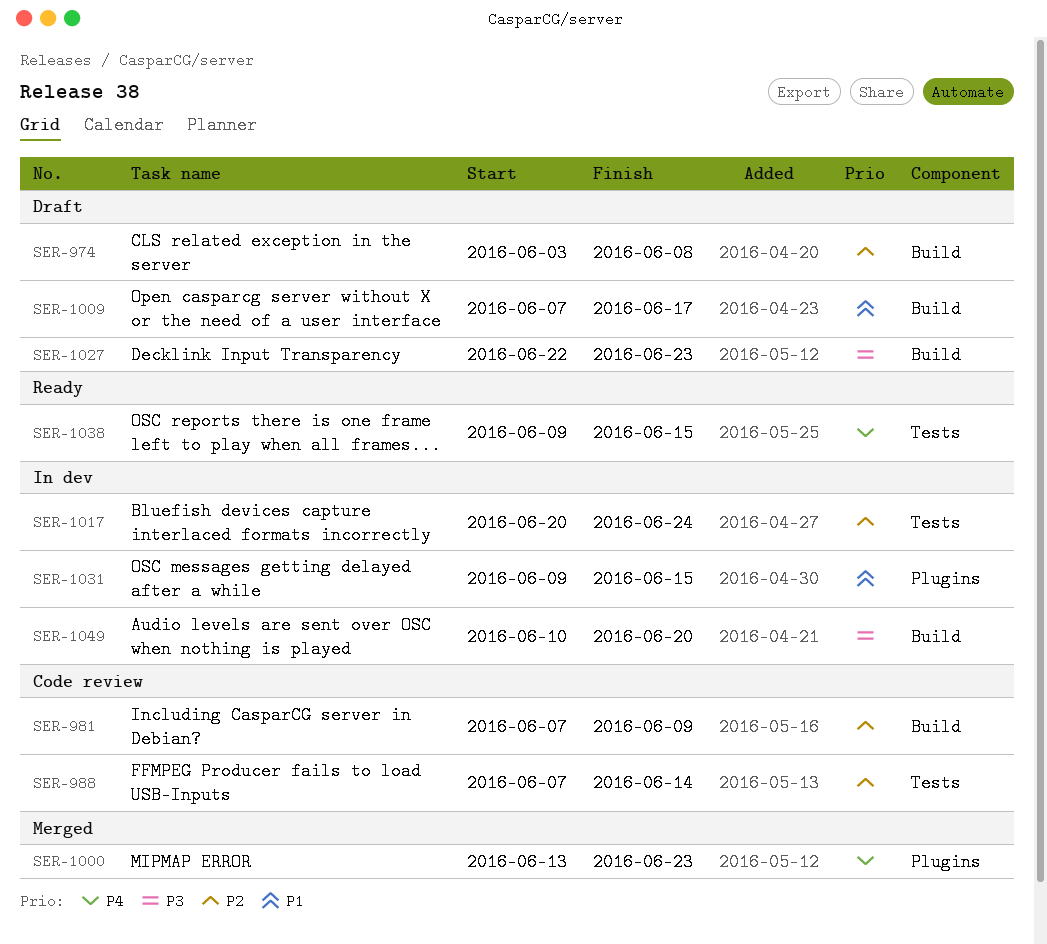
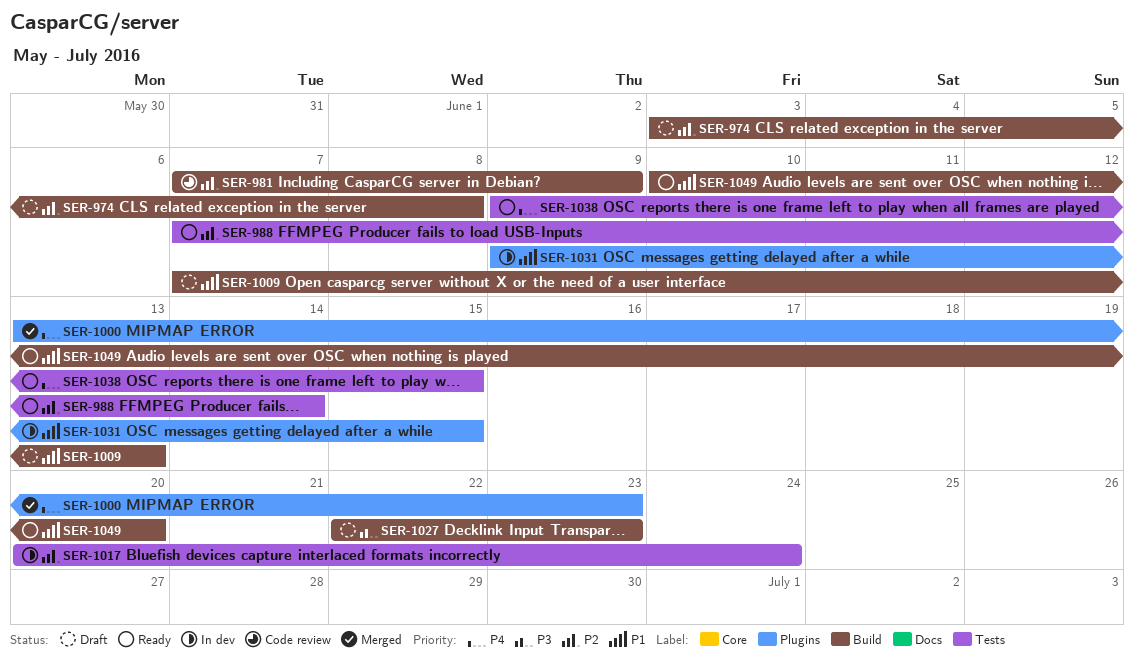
SER-988, status: Code review -> Ready
SER-1009, due: Jun 17 -> Jun 13
SER-1049, status: In dev -> Ready
SER-1049, priority: P3 -> P1

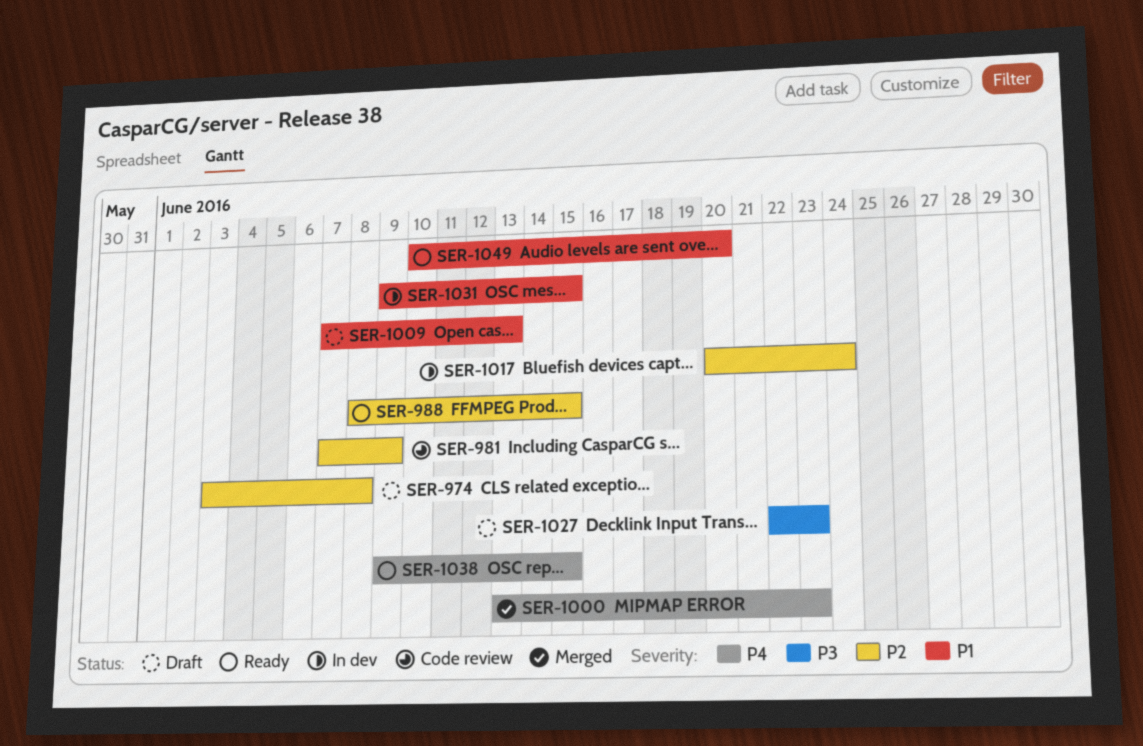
SER-988, start: Jun 7 -> Jun 8
SER-988, due: Jun 14 -> Jun 15

